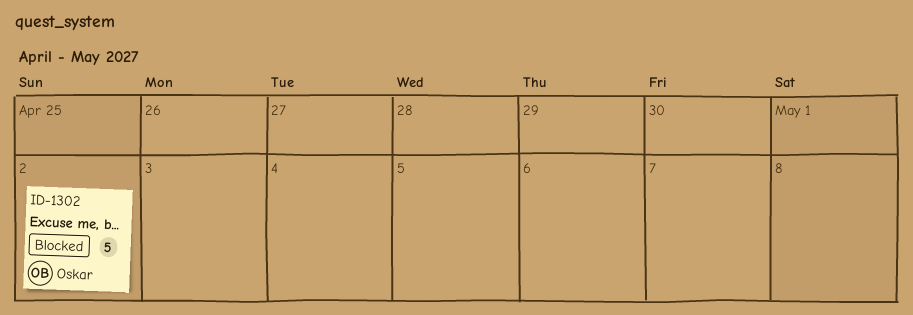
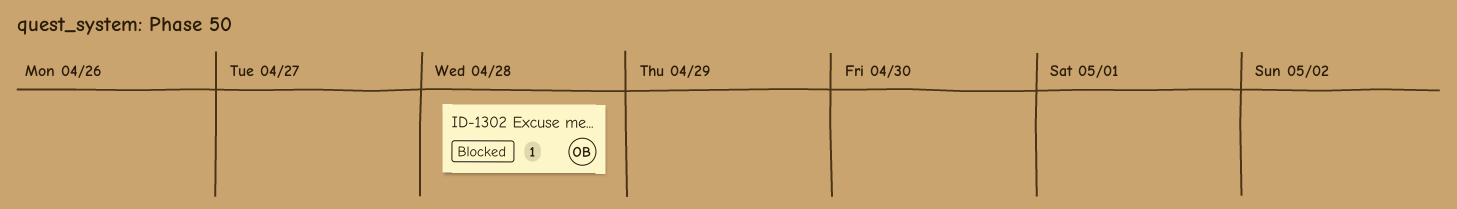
ID-1302, estimate: 5 -> 1
ID-1302, due: May 2 -> Apr 28

